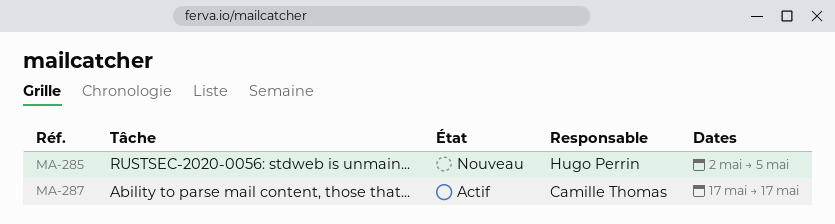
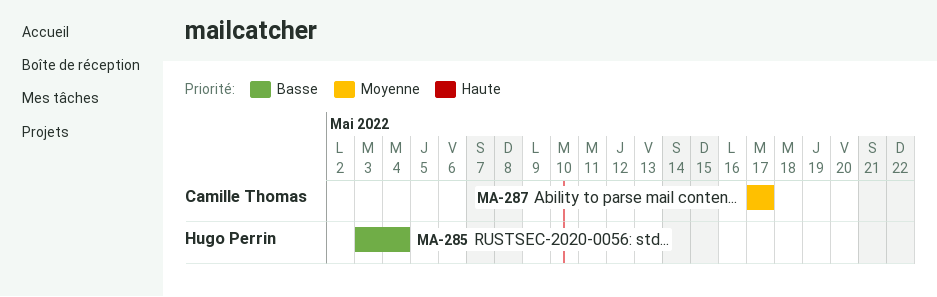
MA-285, start: May 2 -> May 3
MA-285, due: May 5 -> May 4

